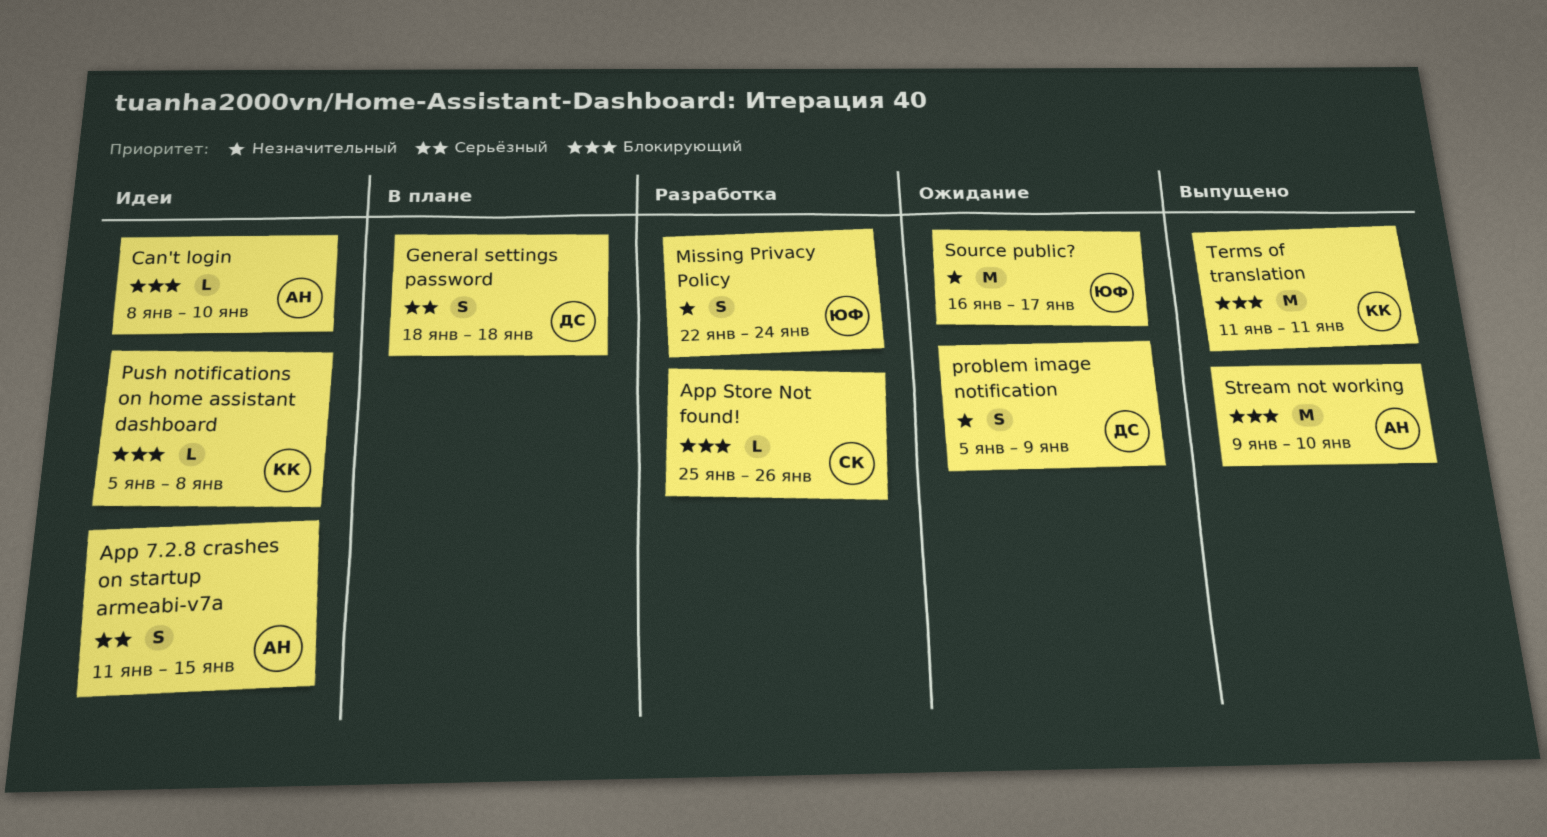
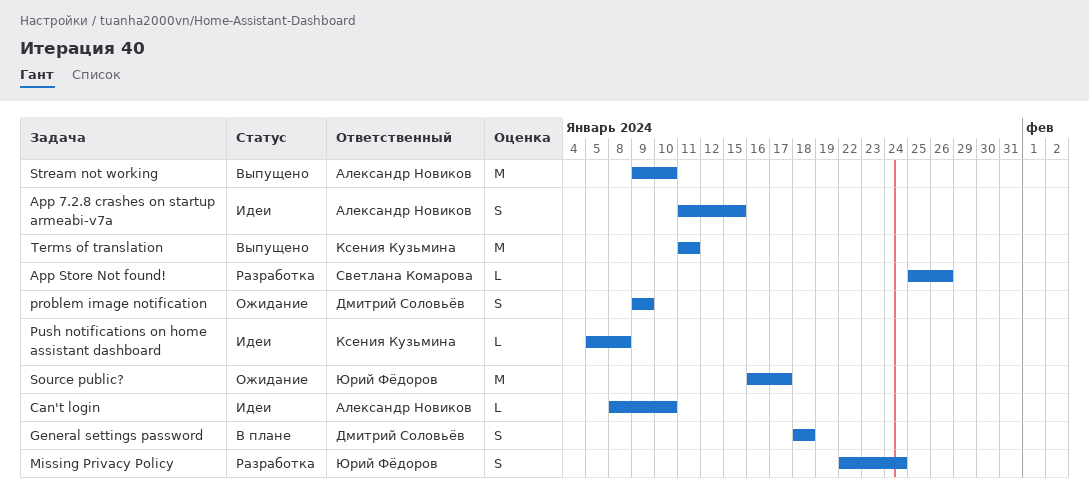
problem image notification, start: Jan 5 -> Jan 9

